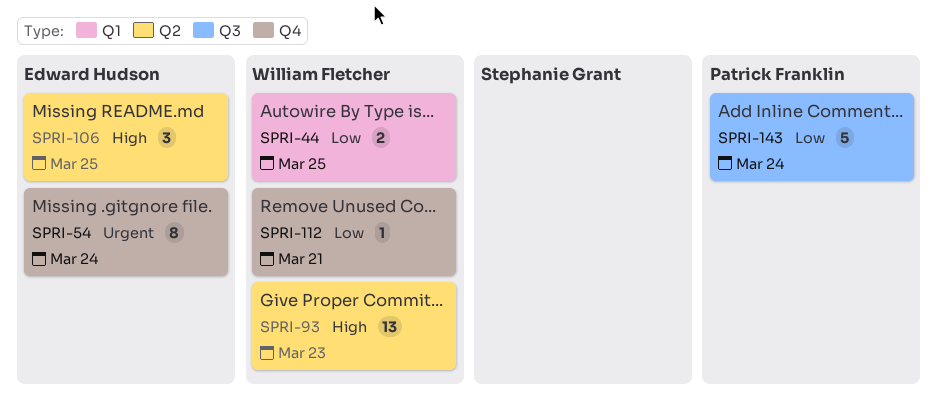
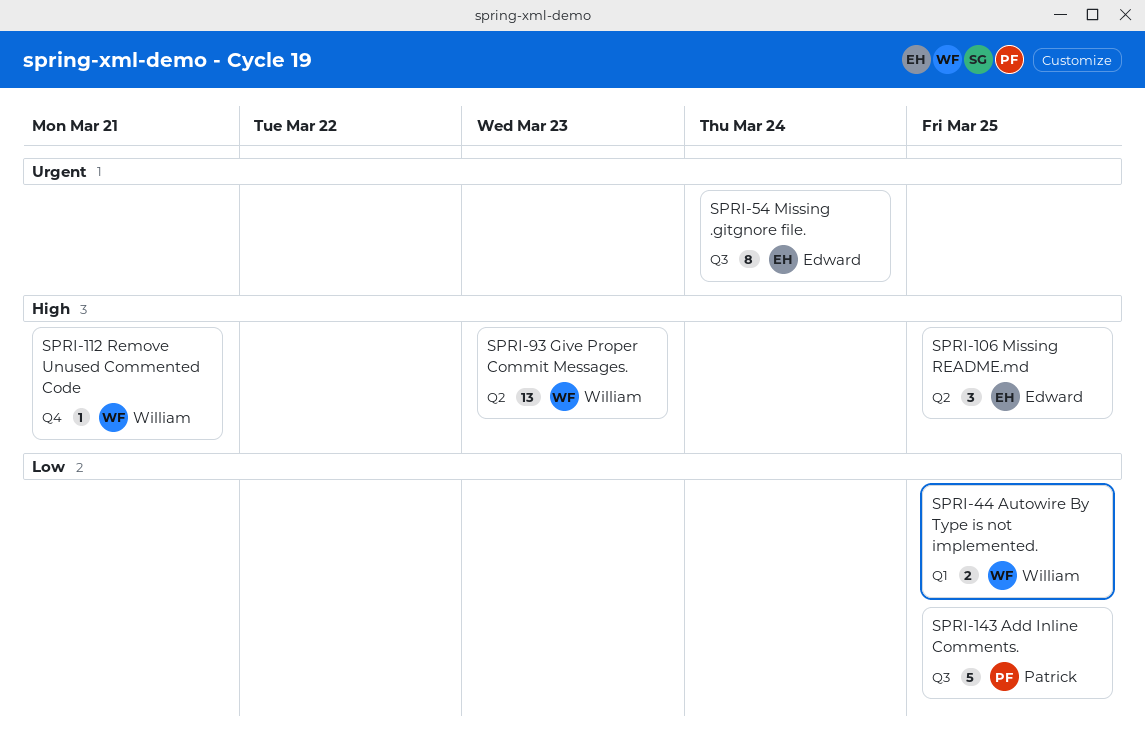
SPRI-54, label: Q4 -> Q3
SPRI-112, priority: Low -> High
SPRI-143, due: Mar 24 -> Mar 25

